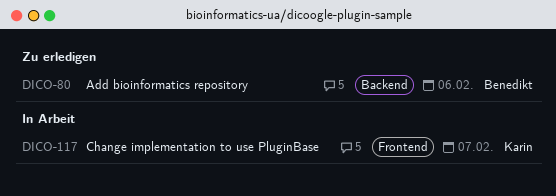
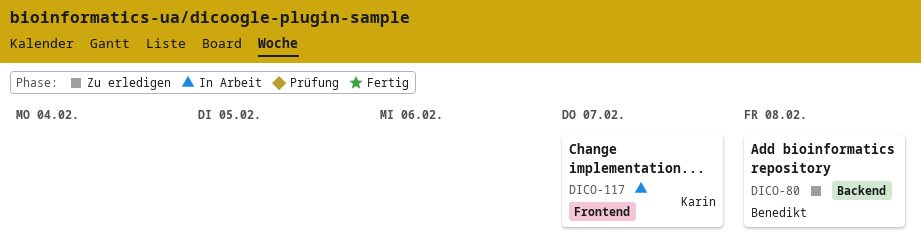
DICO-80, due: Feb 6 -> Feb 8

